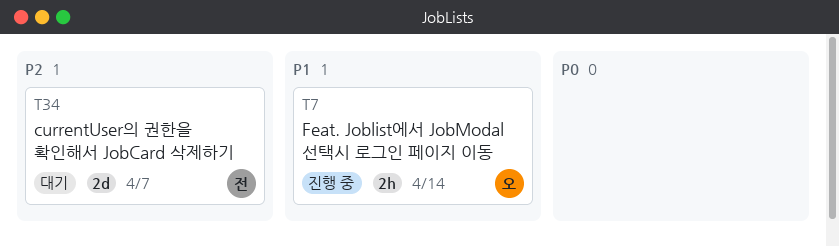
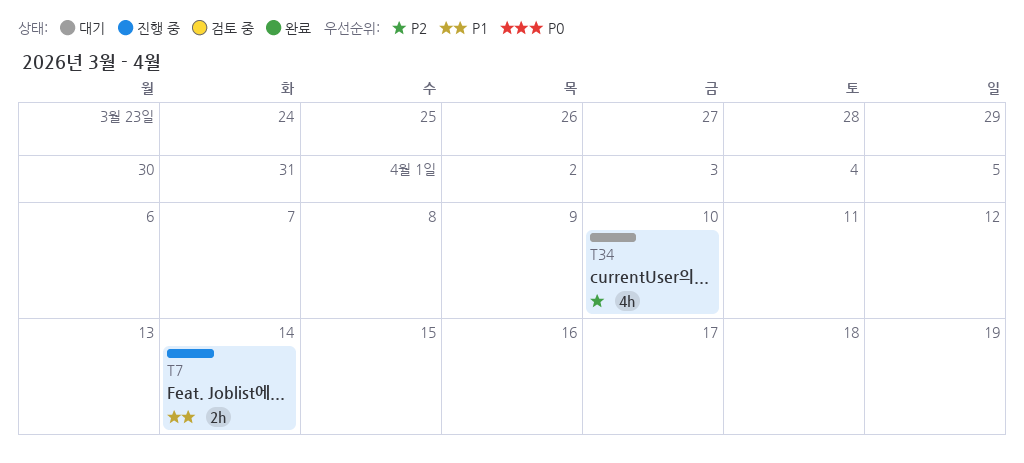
T34, estimate: 2d -> 4h
T34, due: Apr 7 -> Apr 10

